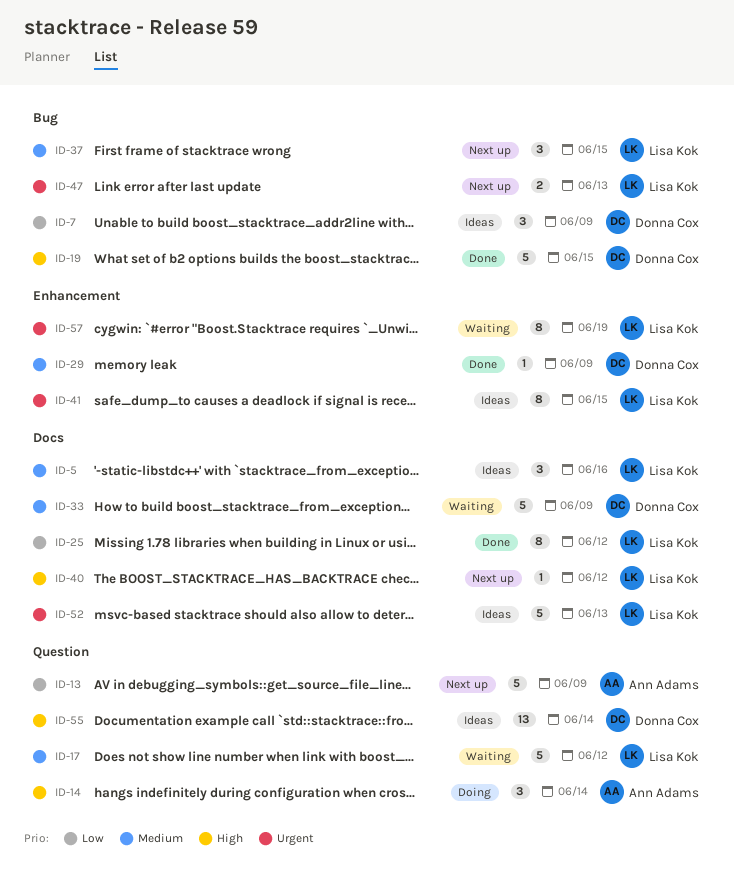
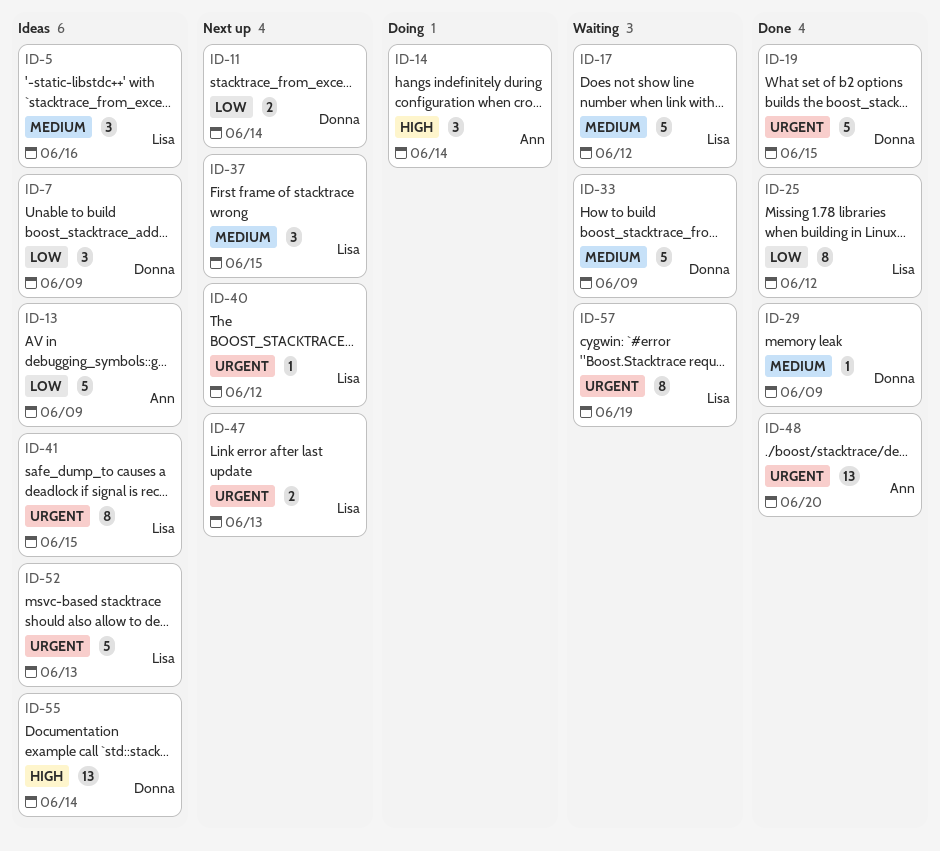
ID-11: none -> present
ID-13, status: Next up -> Ideas
ID-19, priority: High -> Urgent
ID-40, priority: High -> Urgent
ID-48: none -> present

